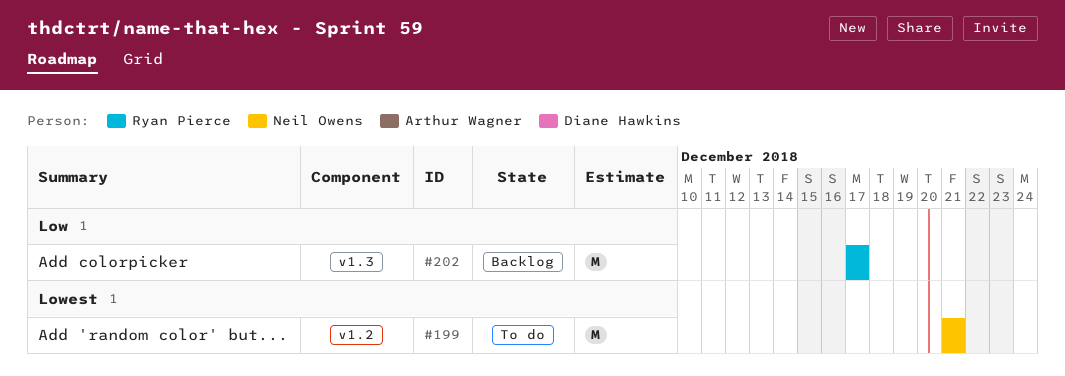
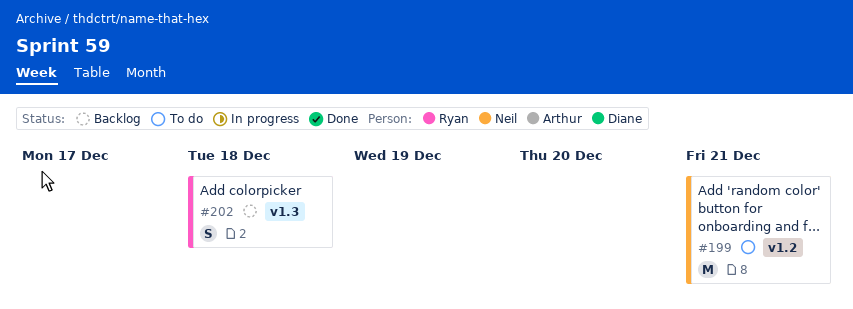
#202, estimate: M -> S
#202, due: Dec 17 -> Dec 18

